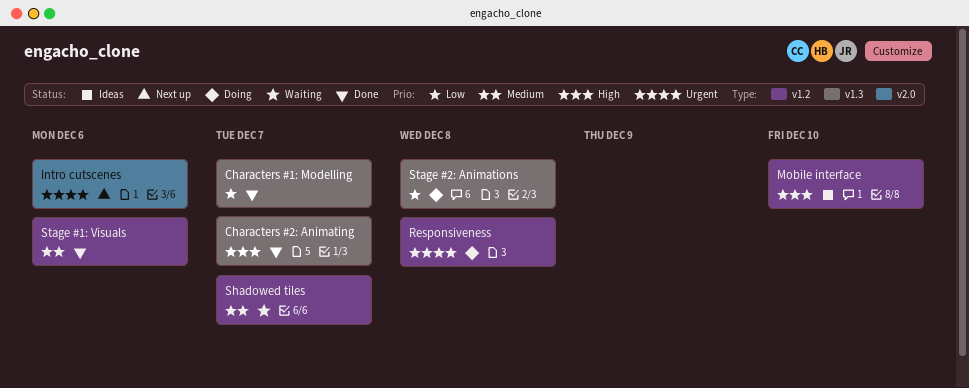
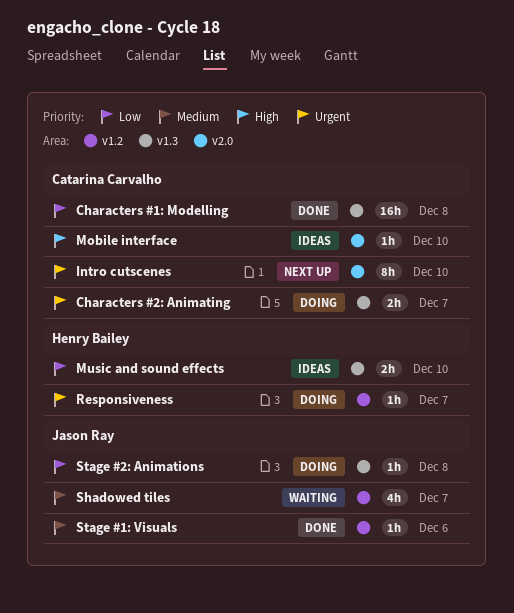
Characters #1: Modelling, due: Dec 7 -> Dec 8
Characters #2: Animating, status: Done -> Doing
Characters #2: Animating, priority: High -> Urgent
Intro cutscenes, due: Dec 6 -> Dec 10
Mobile interface, label: v1.2 -> v2.0
Music and sound effects: none -> present
Responsiveness, due: Dec 8 -> Dec 7

